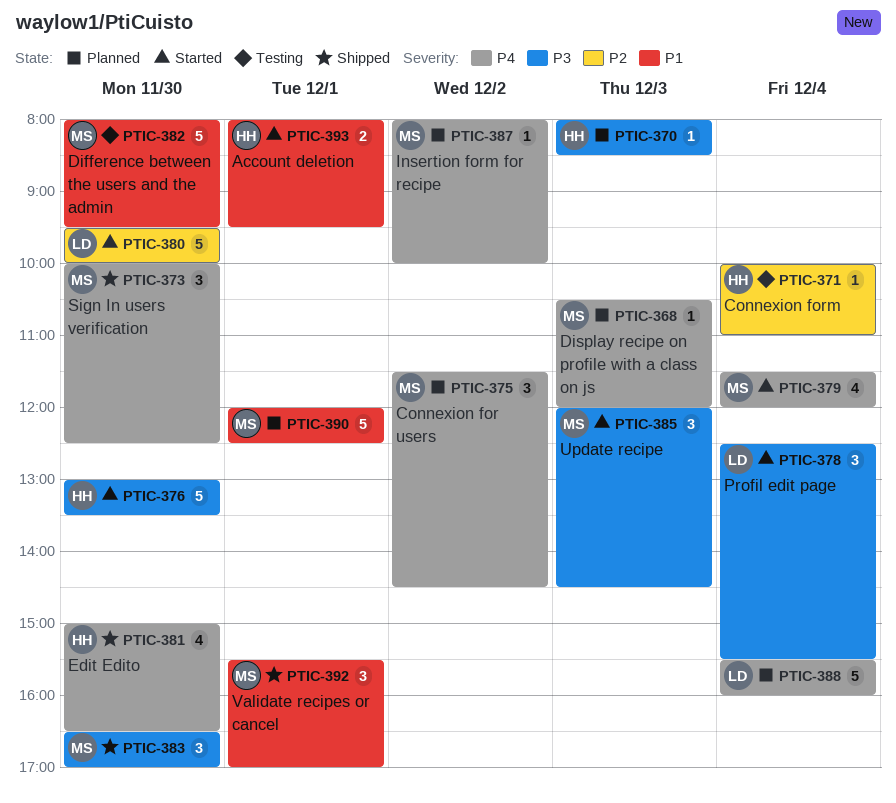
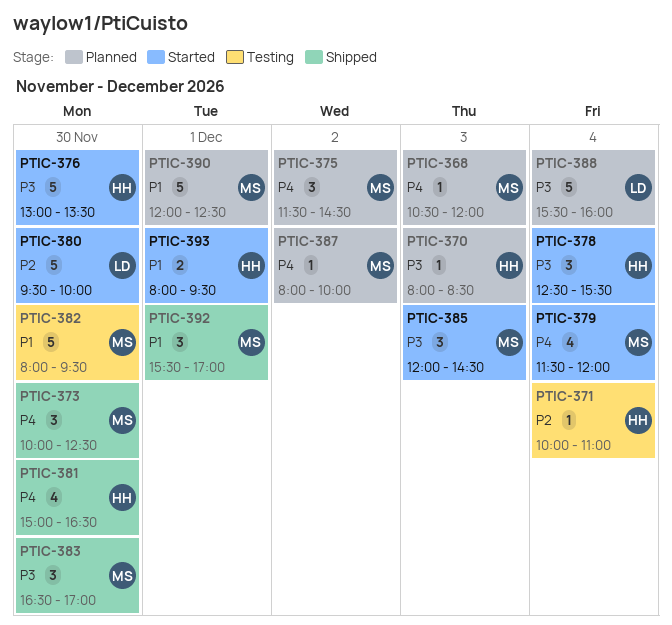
PTIC-378, owner: LD -> HH
PTIC-388, priority: P4 -> P3

